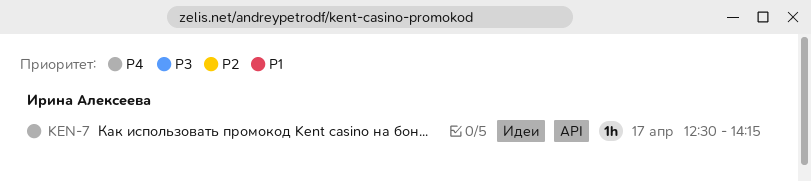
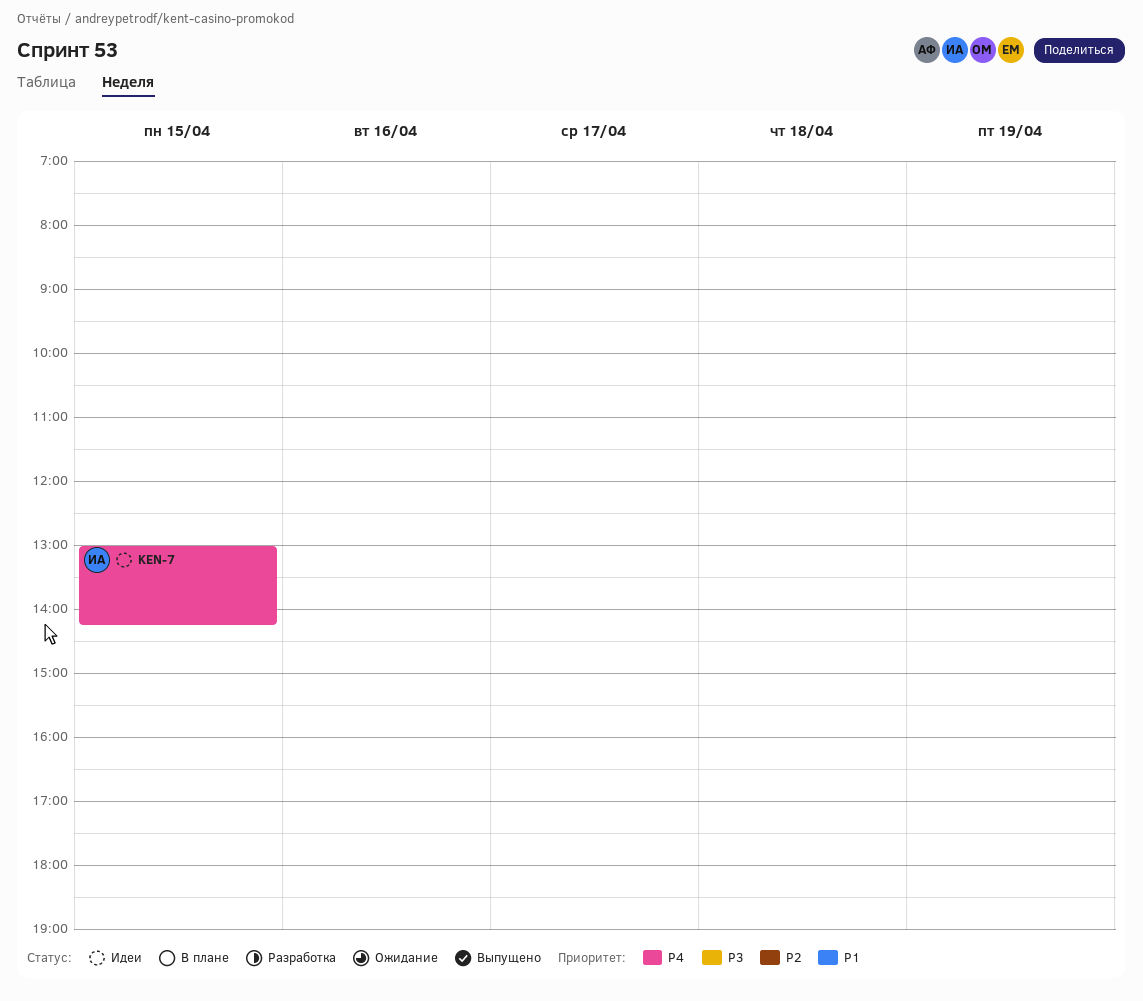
KEN-7, day: Apr 17 -> Apr 15
KEN-7, begins: 12:30 -> 13:00

